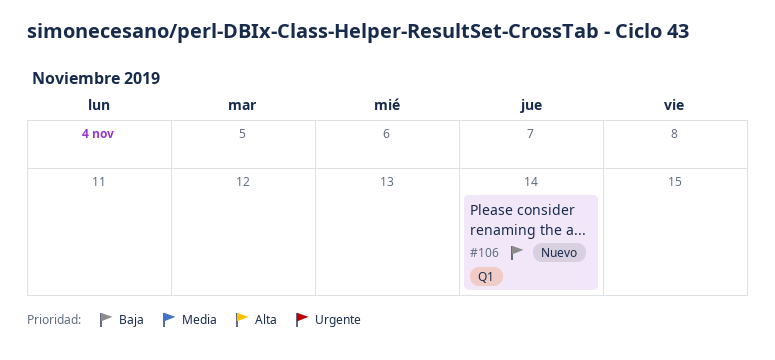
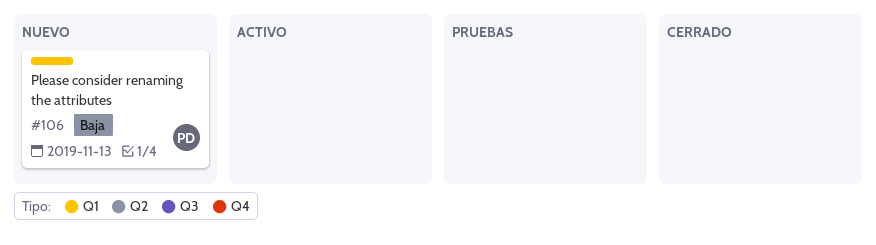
#106, due: Nov 14 -> Nov 13

